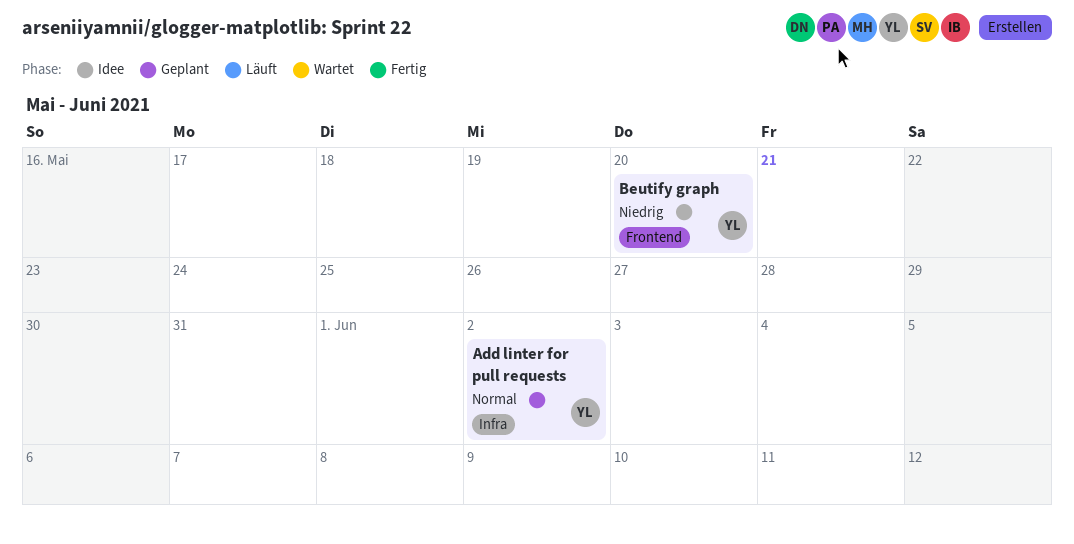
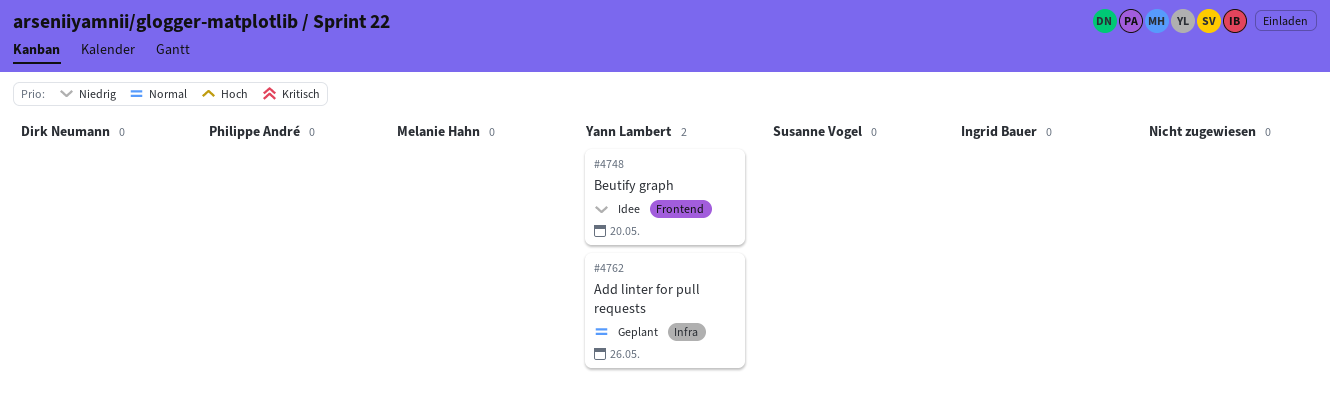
Add linter for pull requests, due: Jun 2 -> May 26

